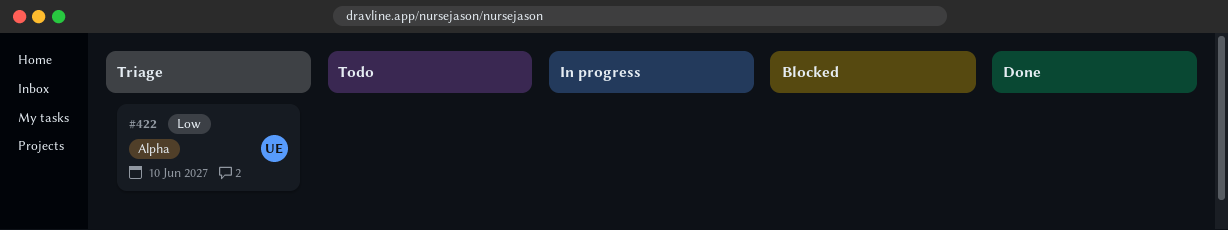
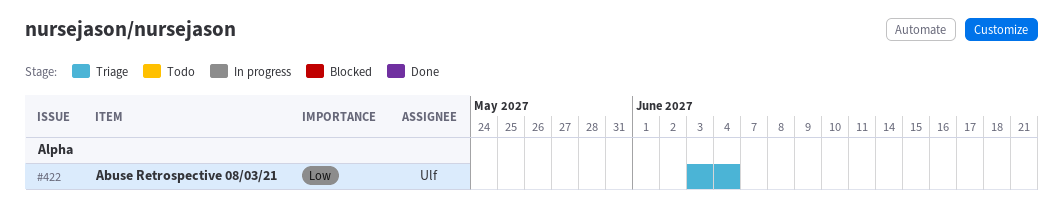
#422, due: Jun 10 -> Jun 4

